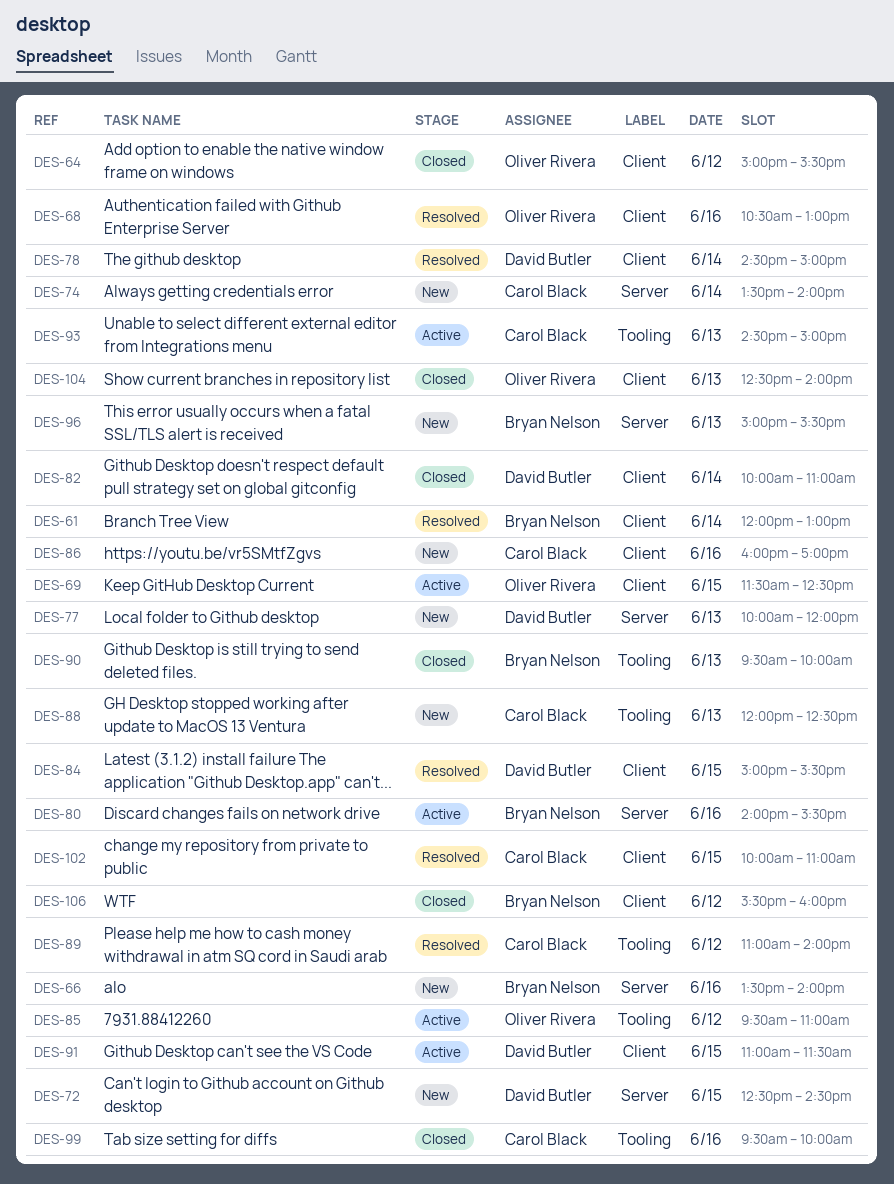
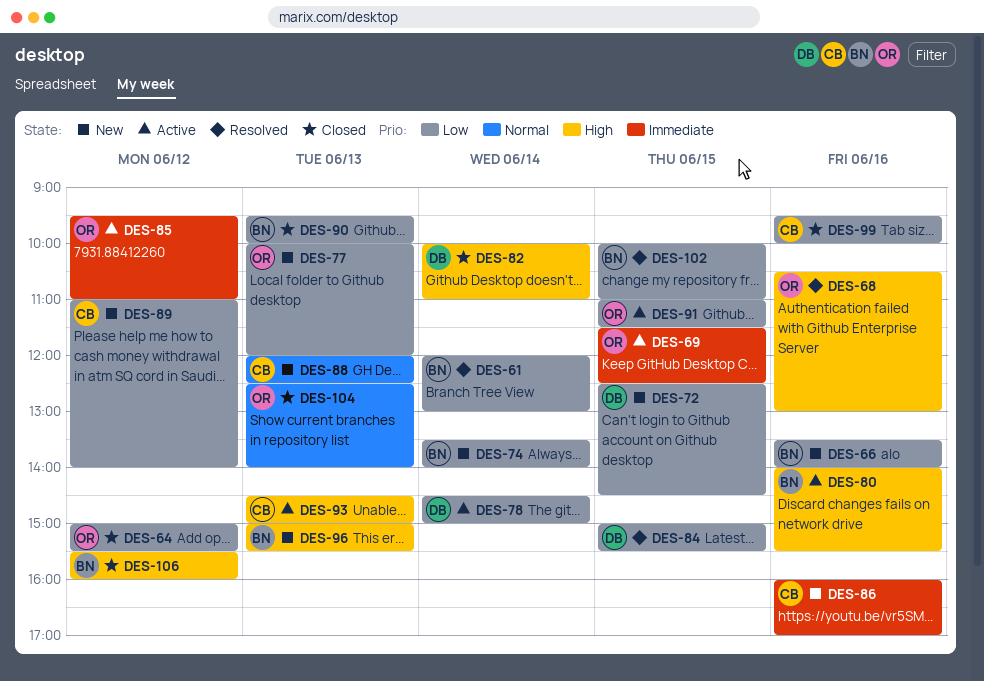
DES-74, owner: Carol Black -> Bryan Nelson
DES-77, owner: David Butler -> Oliver Rivera
DES-78, status: Resolved -> Active
DES-89, status: Resolved -> New
DES-91, owner: David Butler -> Oliver Rivera
DES-102, owner: Carol Black -> Bryan Nelson

